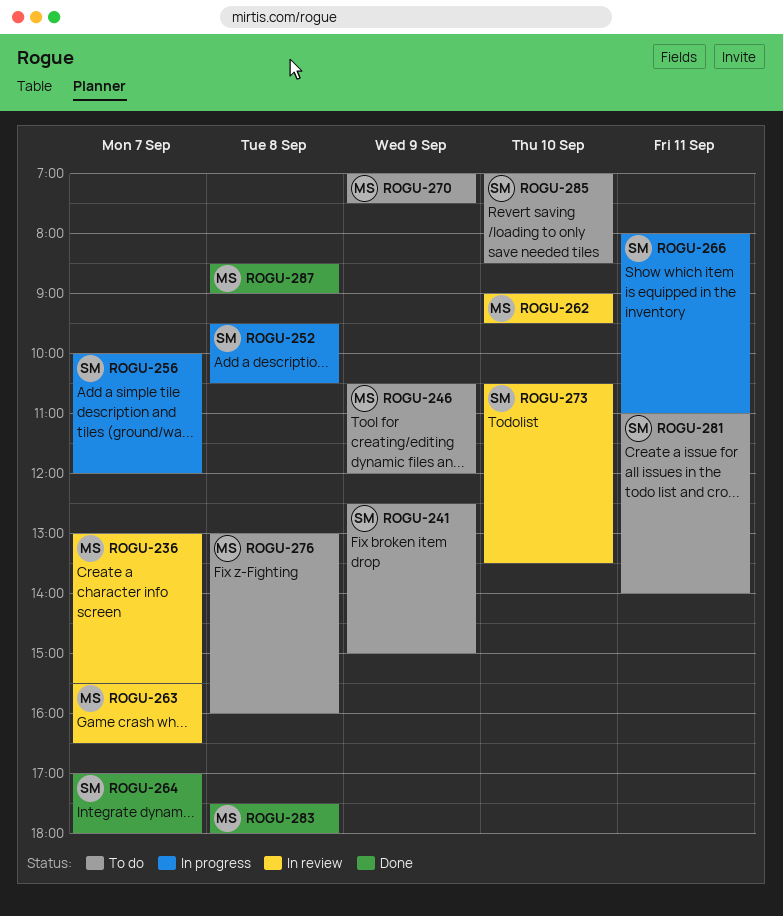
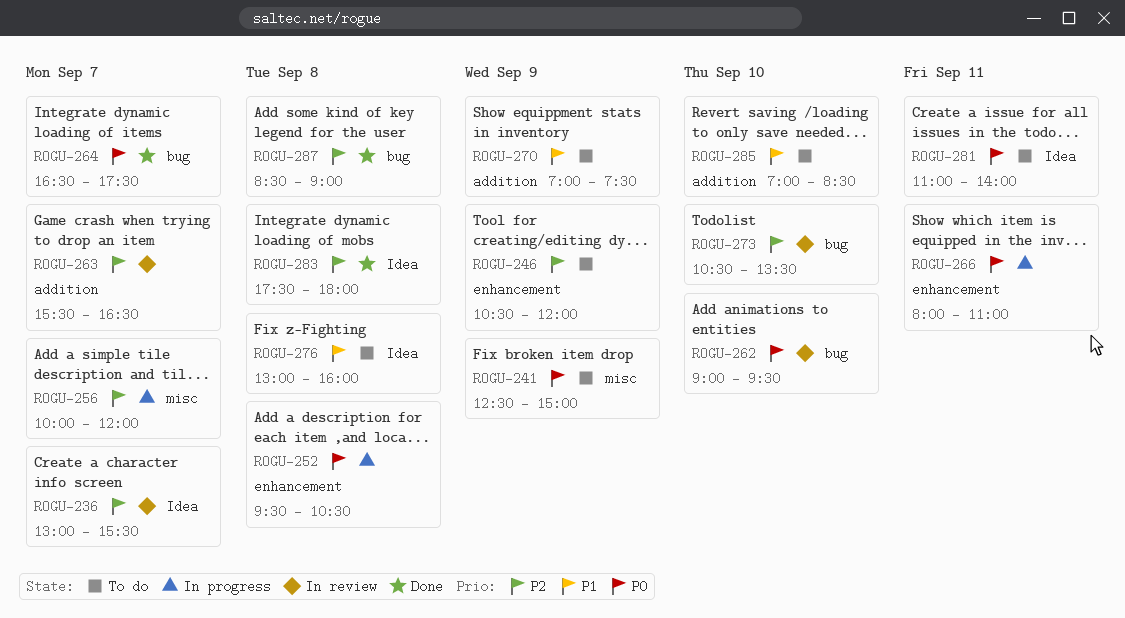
ROGU-264, begins: 17:00 -> 16:30
ROGU-264, ends: 18:00 -> 17:30

